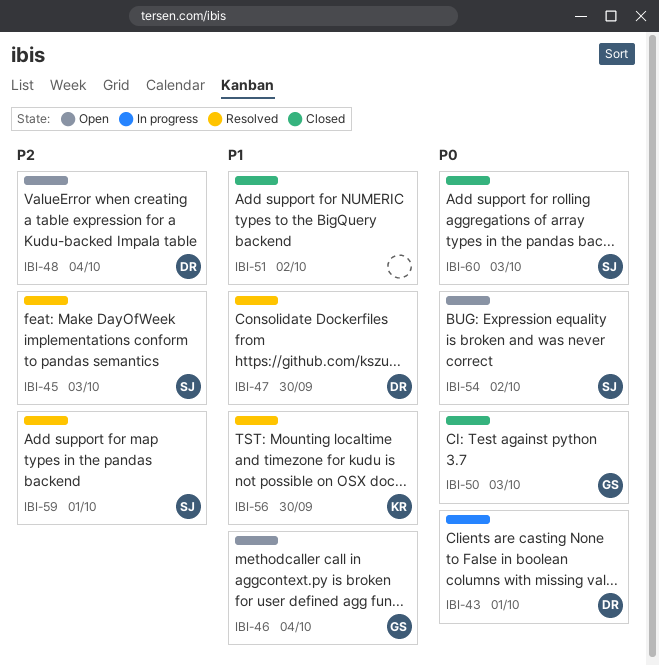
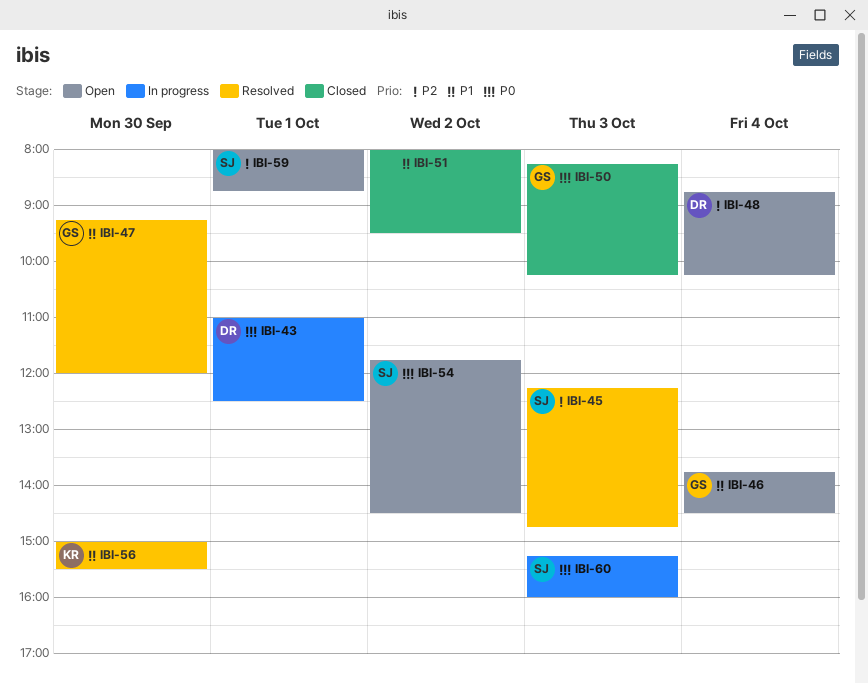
IBI-47, owner: DR -> GS
IBI-59, status: Resolved -> Open
IBI-60, status: Closed -> In progress

